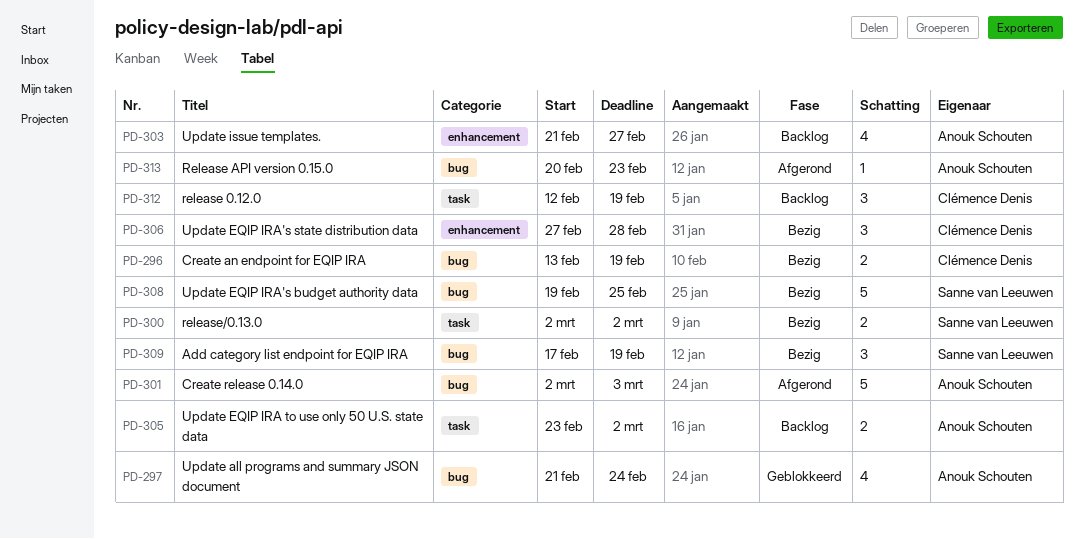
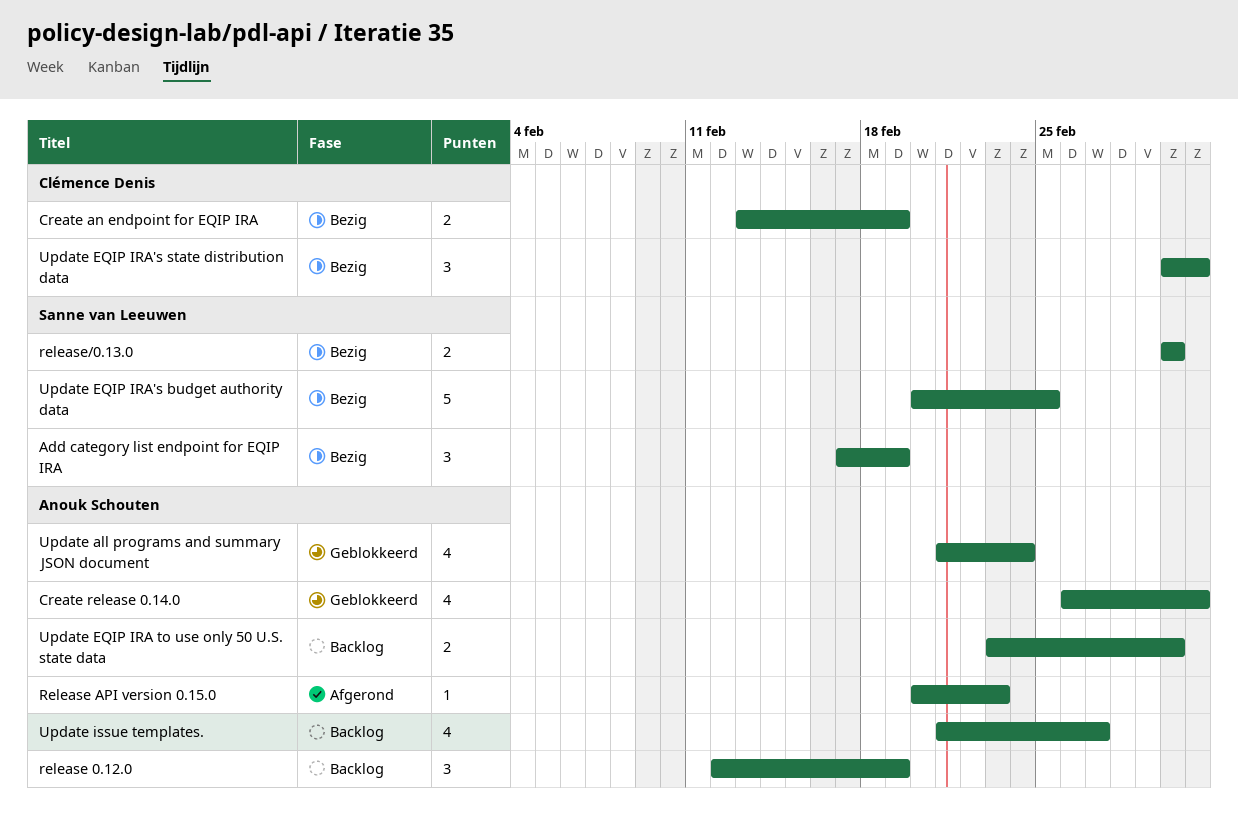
Create release 0.14.0, status: Afgerond -> Geblokkeerd
Create release 0.14.0, estimate: 5 -> 4
Create release 0.14.0, start: Mar 2 -> Feb 26
release 0.12.0, owner: Clémence Denis -> Anouk Schouten
Update EQIP IRA's budget authority data, start: Feb 19 -> Feb 20
Update EQIP IRA's state distribution data, start: Feb 27 -> Mar 2
Update EQIP IRA's state distribution data, due: Feb 28 -> Mar 3

